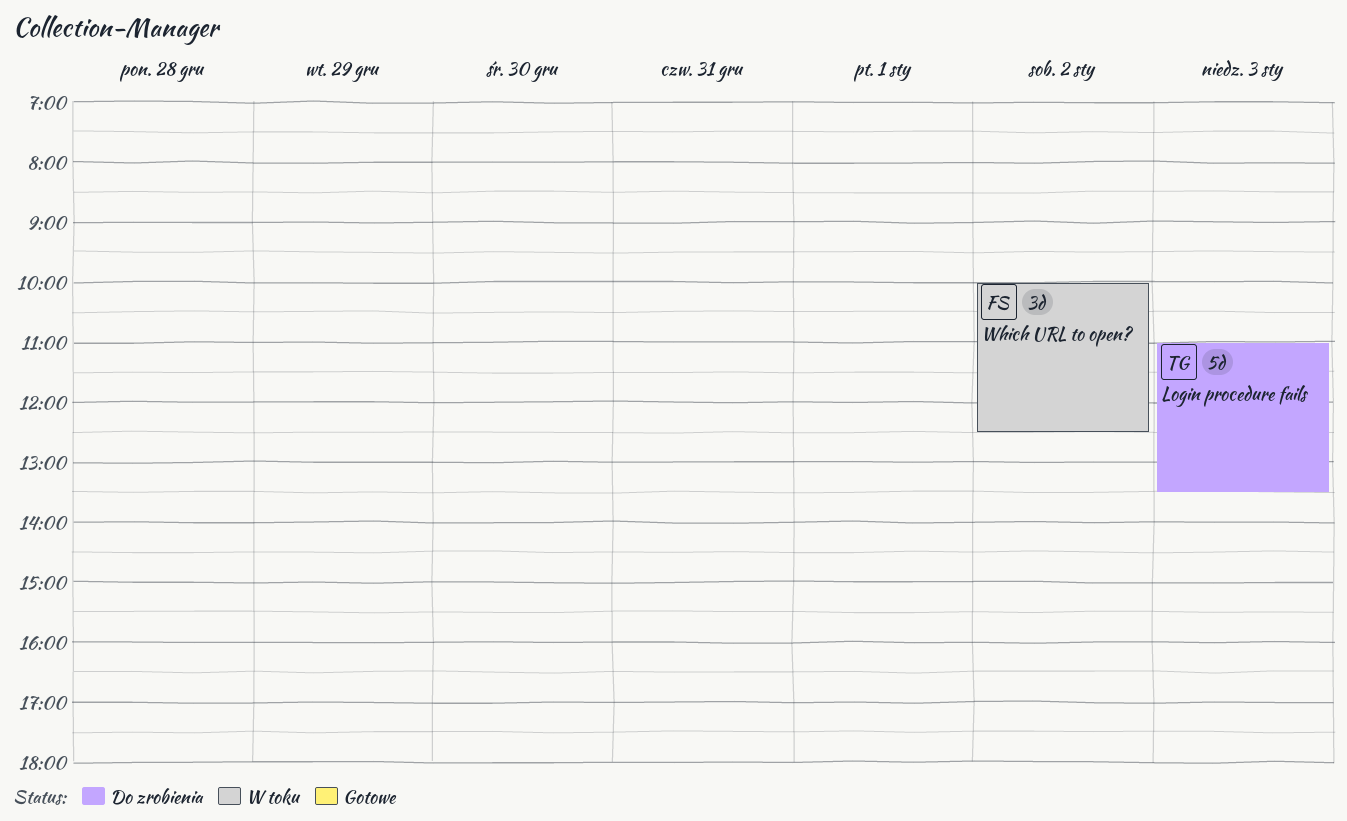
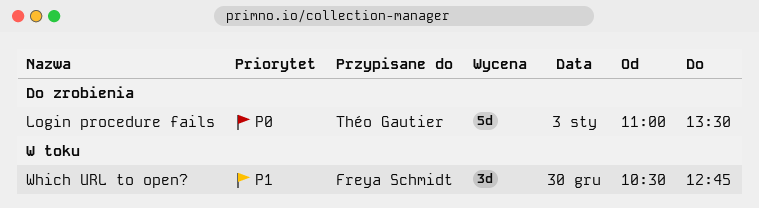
Which URL to open?, day: Jan 2 -> Dec 30
Which URL to open?, begins: 10:00 -> 10:30
Which URL to open?, ends: 12:30 -> 12:45

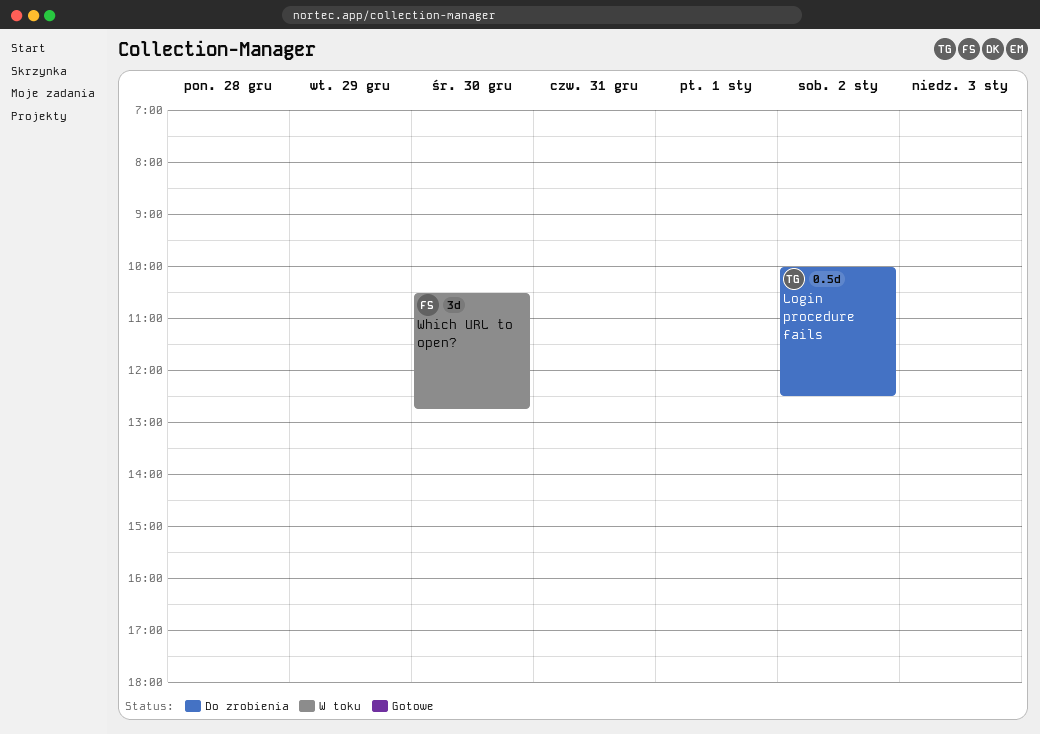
Login procedure fails, estimate: 5d -> 0.5d
Login procedure fails, day: Jan 3 -> Jan 2
Login procedure fails, begins: 11:00 -> 10:00
Login procedure fails, ends: 13:30 -> 12:30

